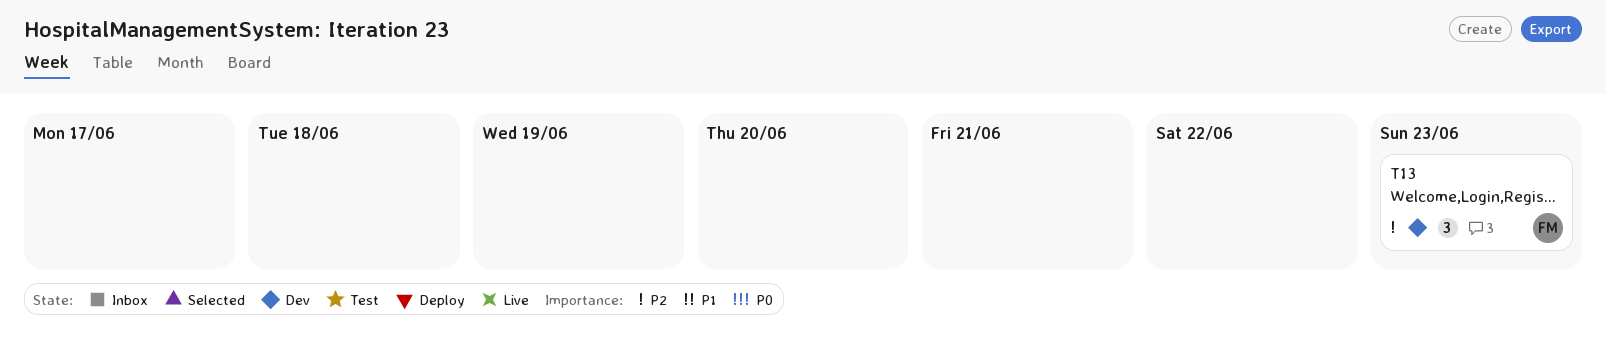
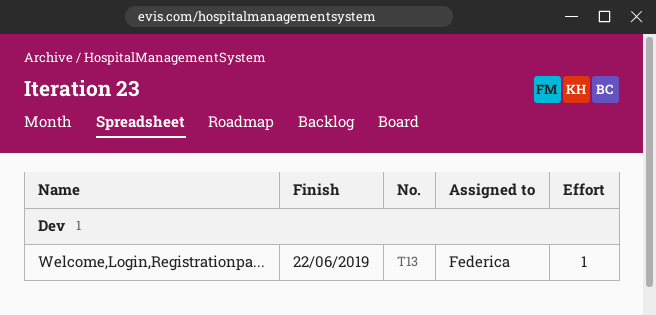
T13, estimate: 3 -> 1
T13, due: Jun 23 -> Jun 22

